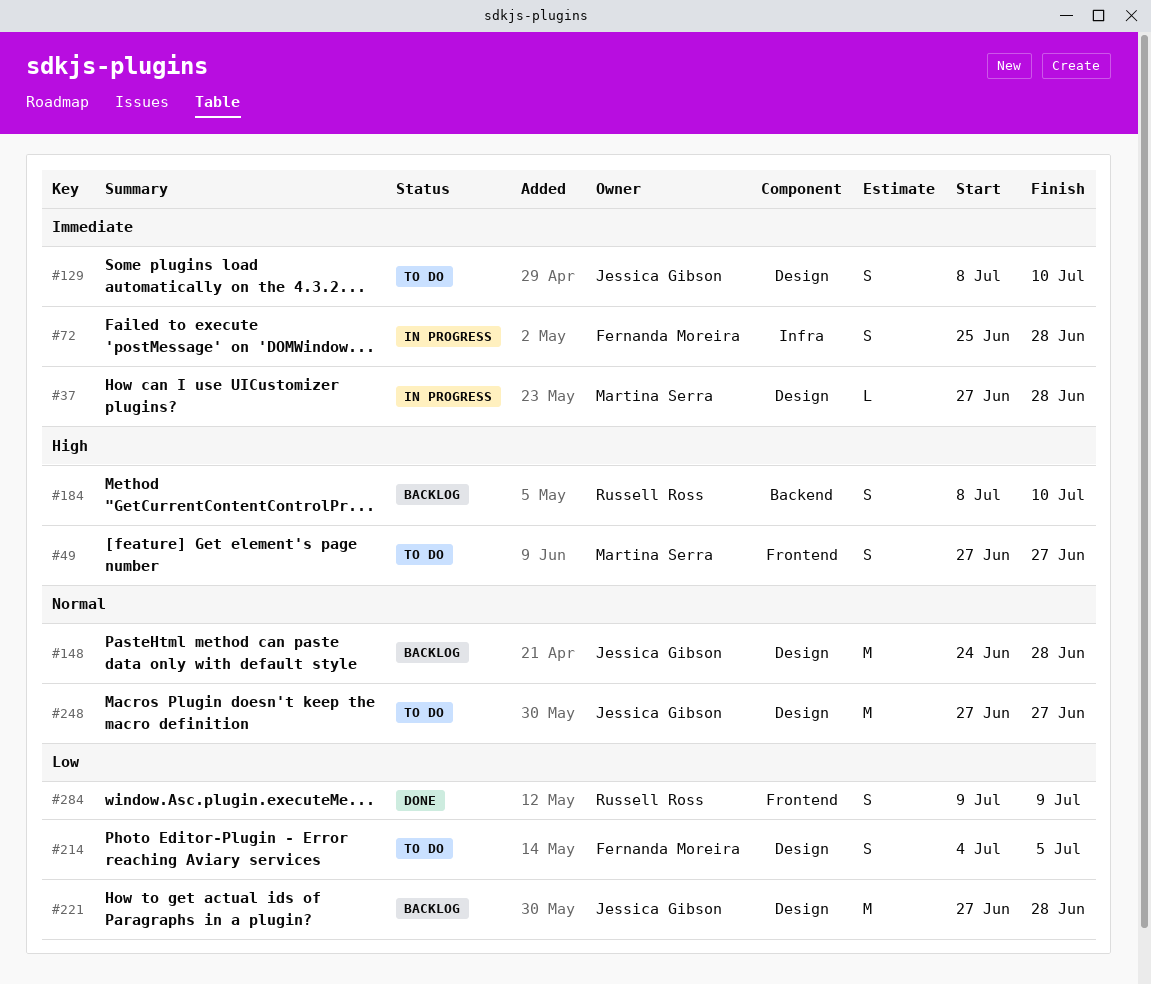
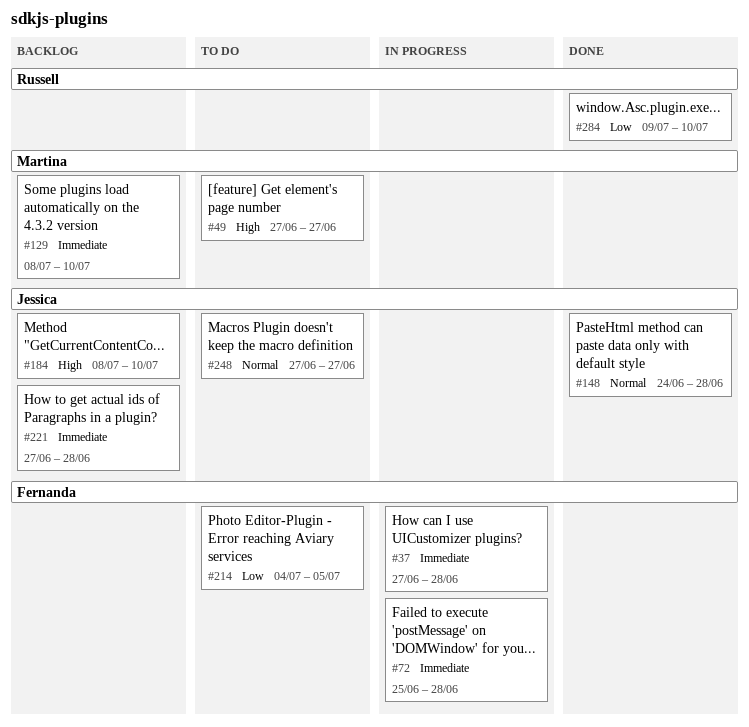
#37, owner: Martina Serra -> Fernanda Moreira
#129, status: To do -> Backlog
#129, owner: Jessica Gibson -> Martina Serra
#148, status: Backlog -> Done
#184, owner: Russell Ross -> Jessica Gibson
#221, priority: Low -> Immediate
#284, due: Jul 9 -> Jul 10

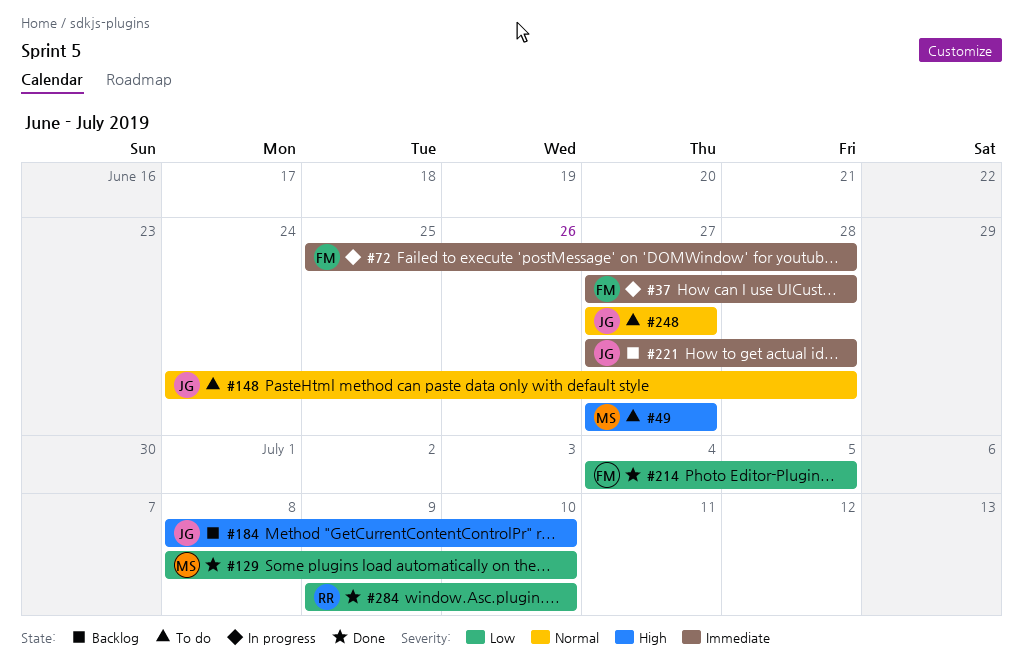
#129, status: Backlog -> Done
#129, priority: Immediate -> Low
#148, status: Done -> To do
#214, status: To do -> Done

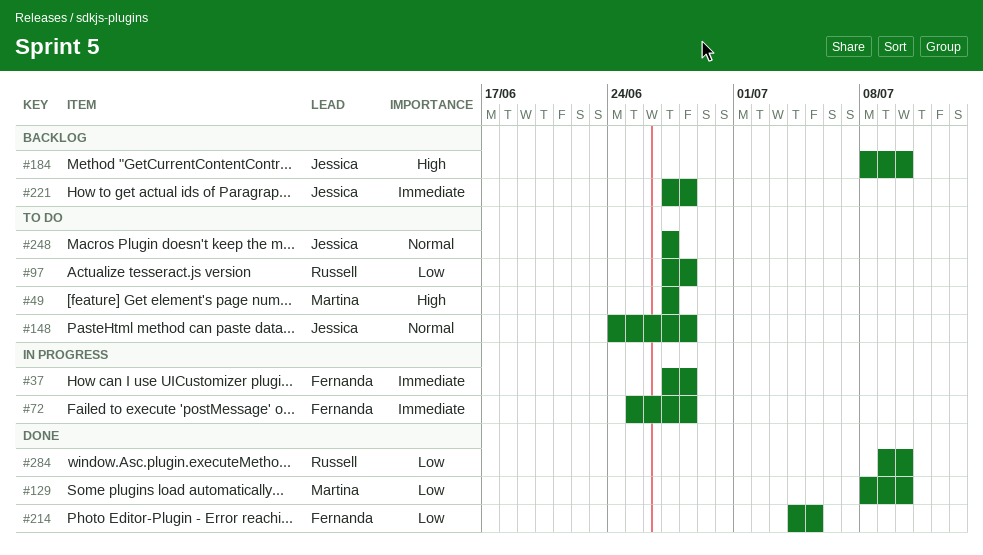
#97: none -> present

